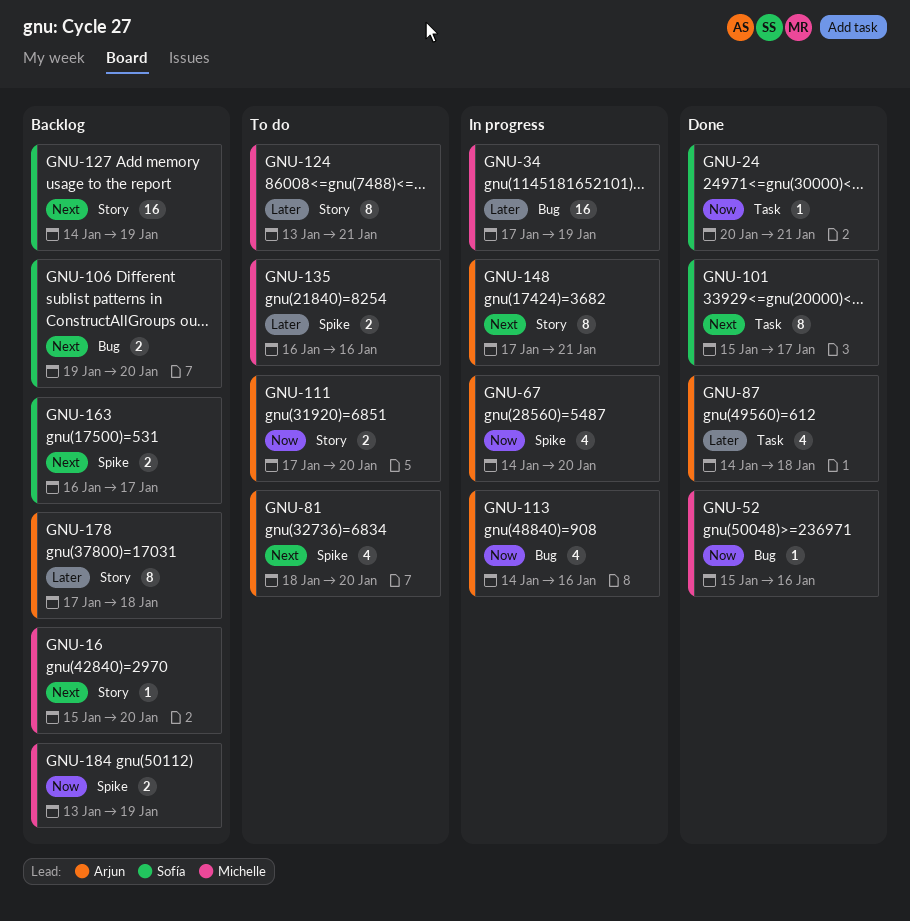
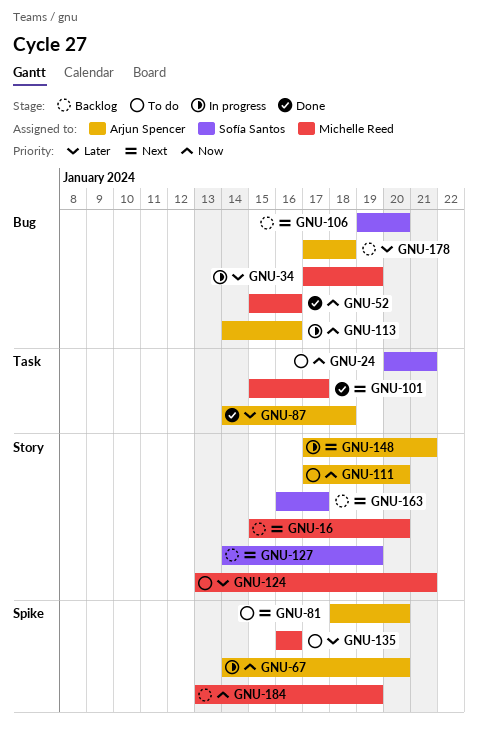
GNU-24, status: Done -> To do
GNU-101, owner: Sofía Santos -> Michelle Reed
GNU-163, label: Spike -> Story
GNU-178, label: Story -> Bug

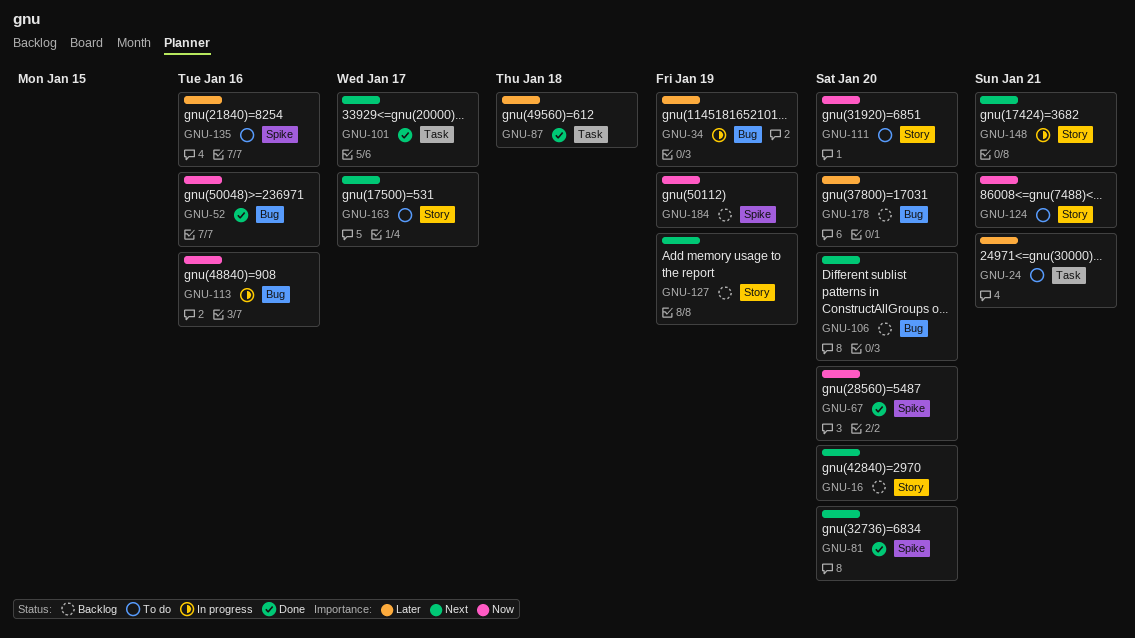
GNU-24, priority: Now -> Later
GNU-67, status: In progress -> Done
GNU-81, status: To do -> Done
GNU-124, priority: Later -> Now
GNU-163, status: Backlog -> To do
GNU-178, due: Jan 18 -> Jan 20

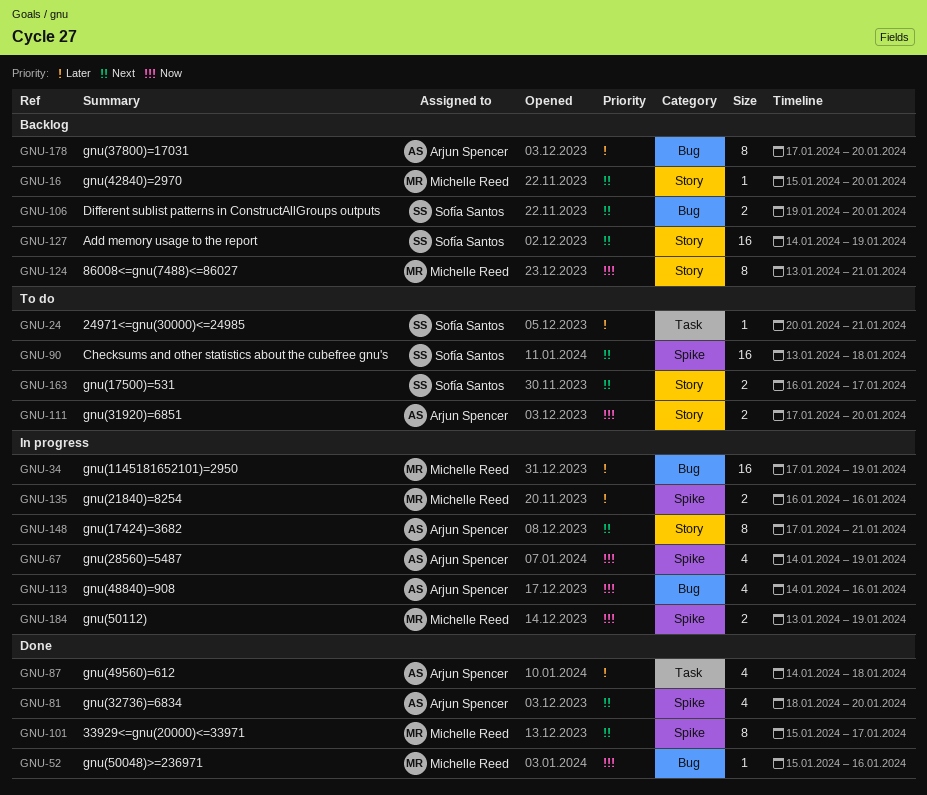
GNU-67, status: Done -> In progress
GNU-67, due: Jan 20 -> Jan 19
GNU-90: none -> present
GNU-101, label: Task -> Spike
GNU-124, status: To do -> Backlog
GNU-135, status: To do -> In progress
GNU-184, status: Backlog -> In progress

